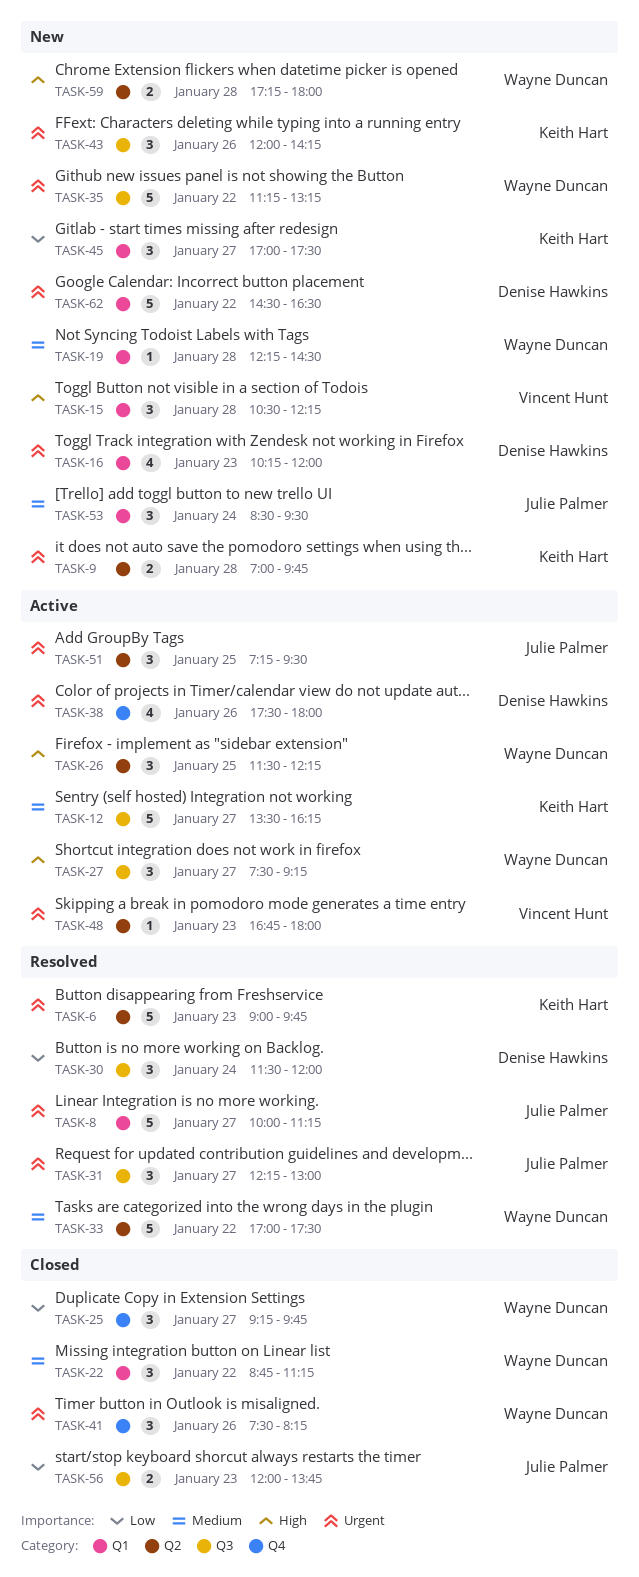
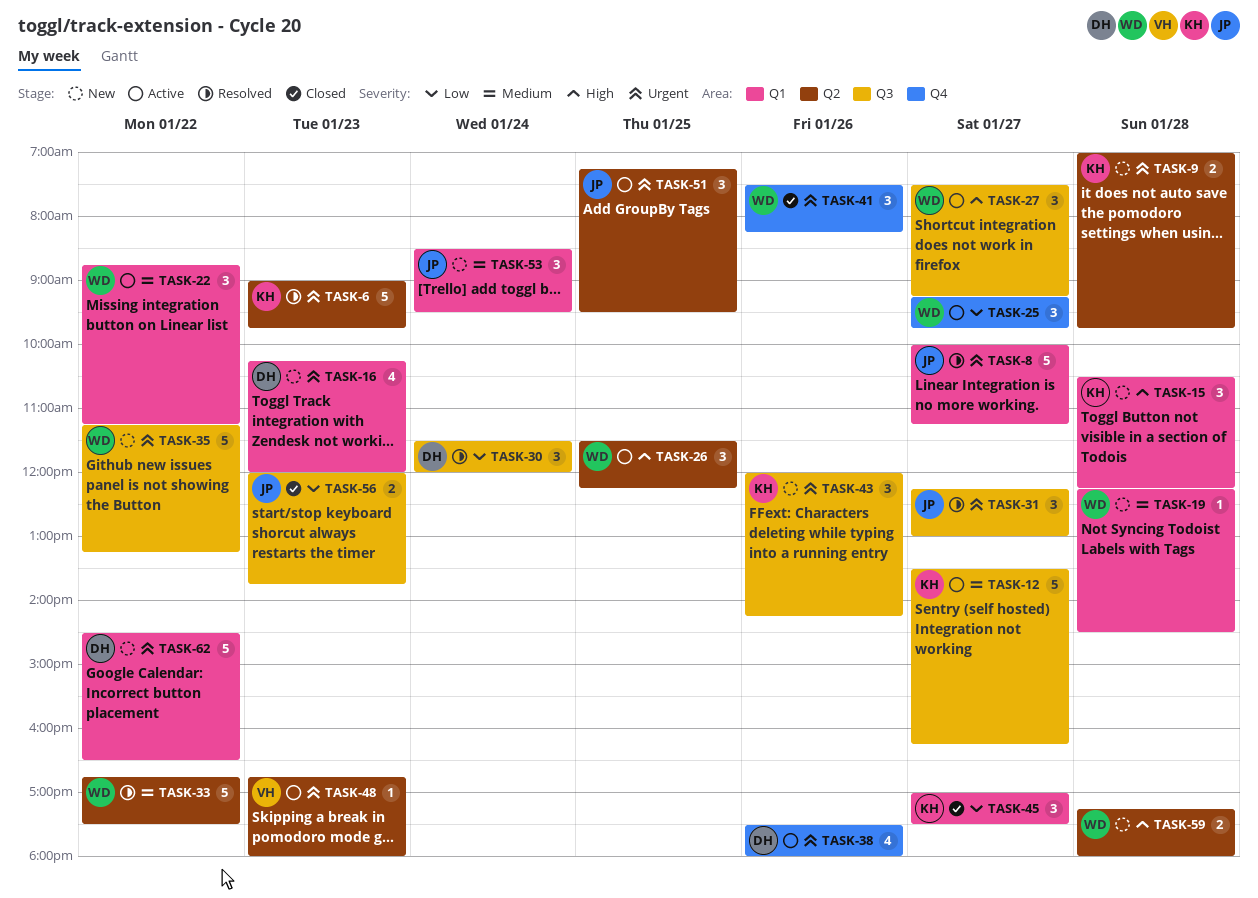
TASK-15, owner: Vincent Hunt -> Keith Hart
TASK-22, status: Closed -> Active
TASK-25, status: Closed -> Active
TASK-33, begins: 17:00 -> 16:45
TASK-45, status: New -> Closed

